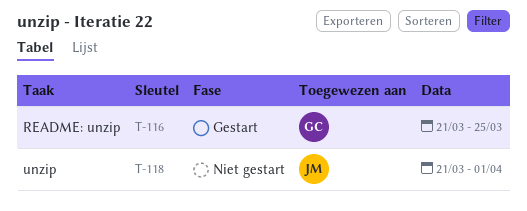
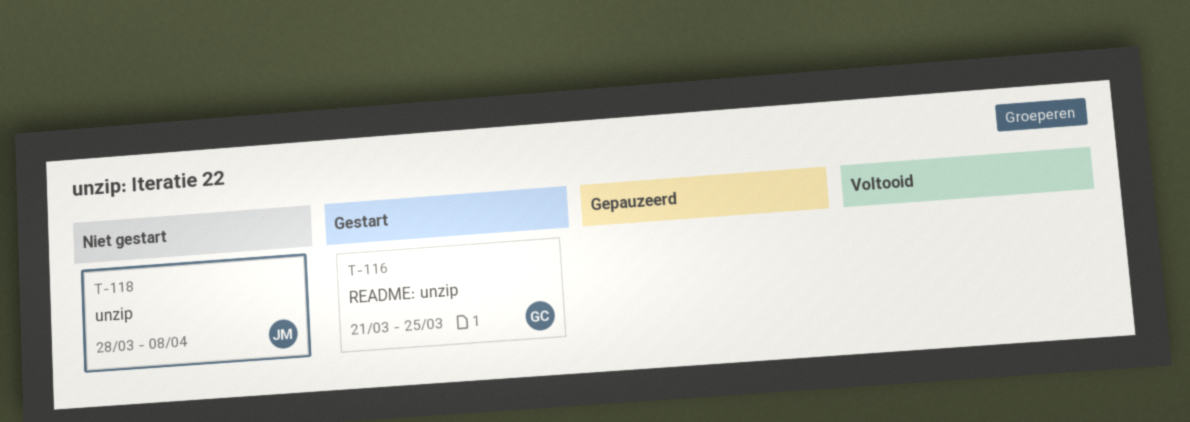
T-118, start: Mar 21 -> Mar 28
T-118, due: Apr 1 -> Apr 8

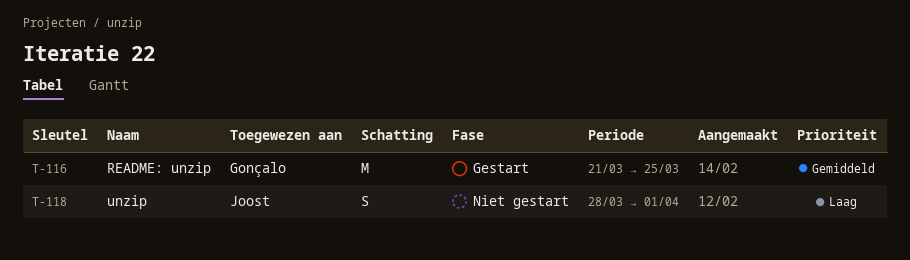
T-118, due: Apr 8 -> Apr 1

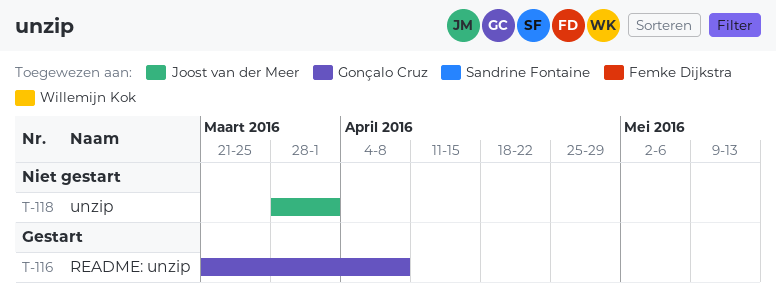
T-116, due: Mar 25 -> Apr 8

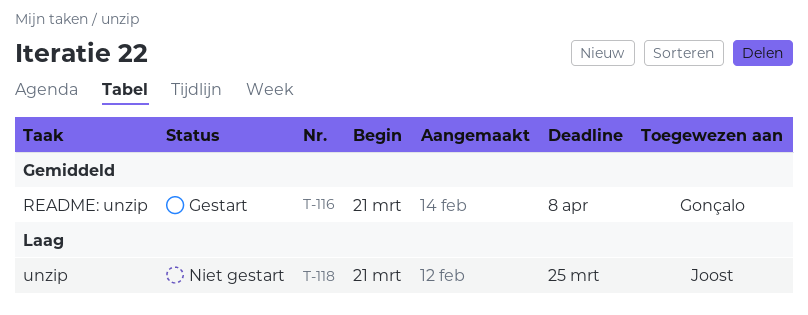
T-118, start: Mar 28 -> Mar 21
T-118, due: Apr 1 -> Mar 25

